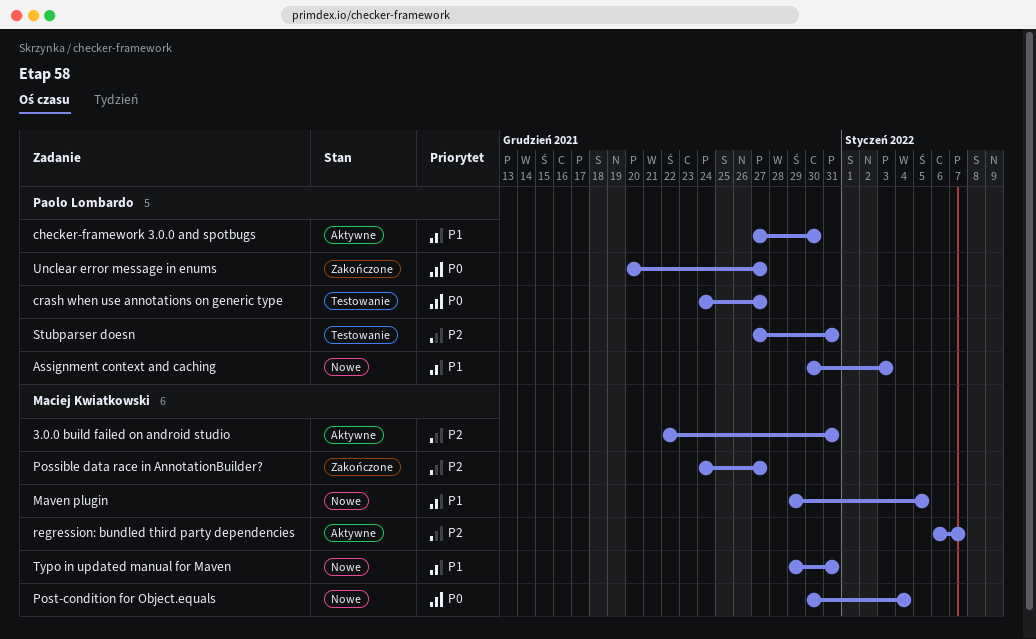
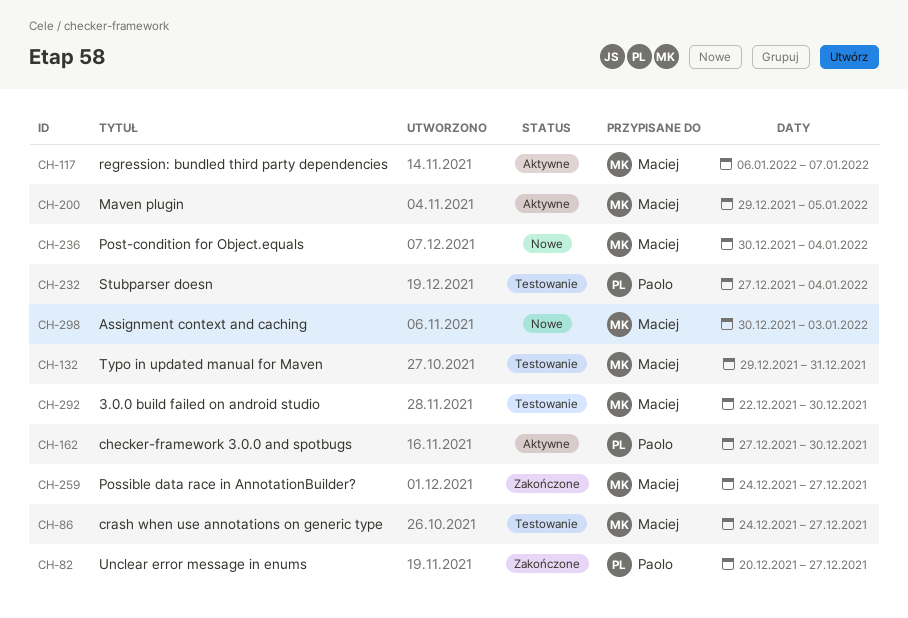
3.0.0 build failed on android studio, status: Aktywne -> Testowanie
3.0.0 build failed on android studio, due: Dec 31 -> Dec 30
Assignment context and caching, owner: Paolo Lombardo -> Maciej Kwiatkowski
crash when use annotations on generic type, owner: Paolo Lombardo -> Maciej Kwiatkowski
Maven plugin, status: Nowe -> Aktywne
Stubparser doesn, due: Dec 31 -> Jan 4
Typo in updated manual for Maven, status: Nowe -> Testowanie

